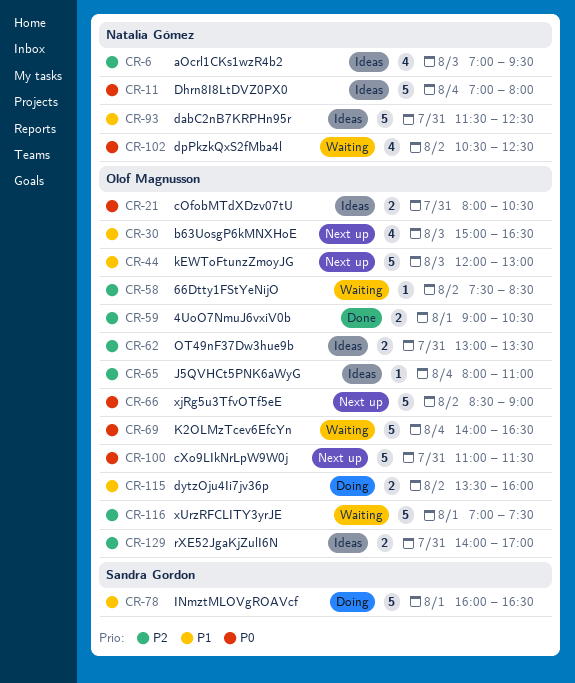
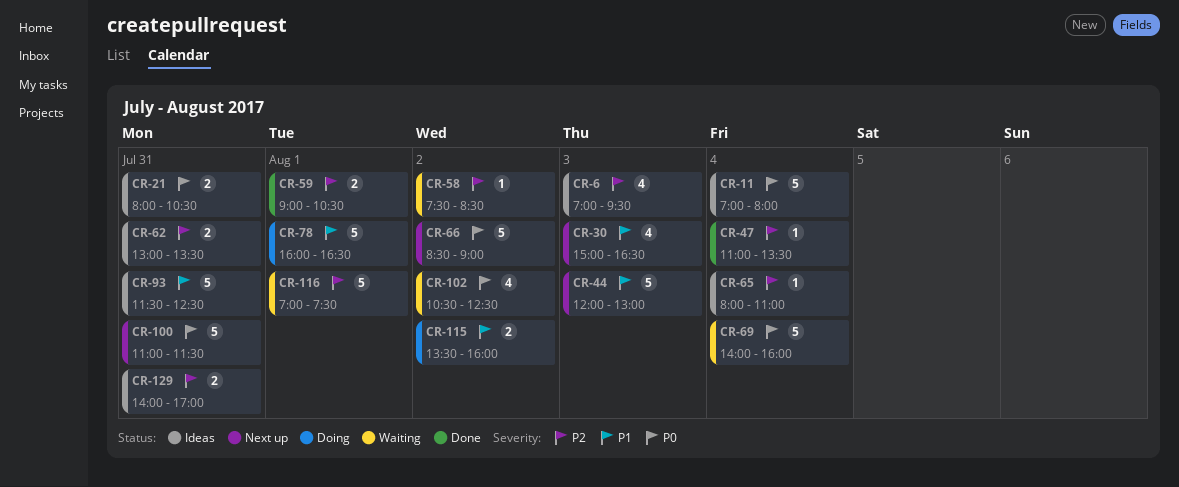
CR-47: none -> present
CR-69, ends: 16:30 -> 16:00

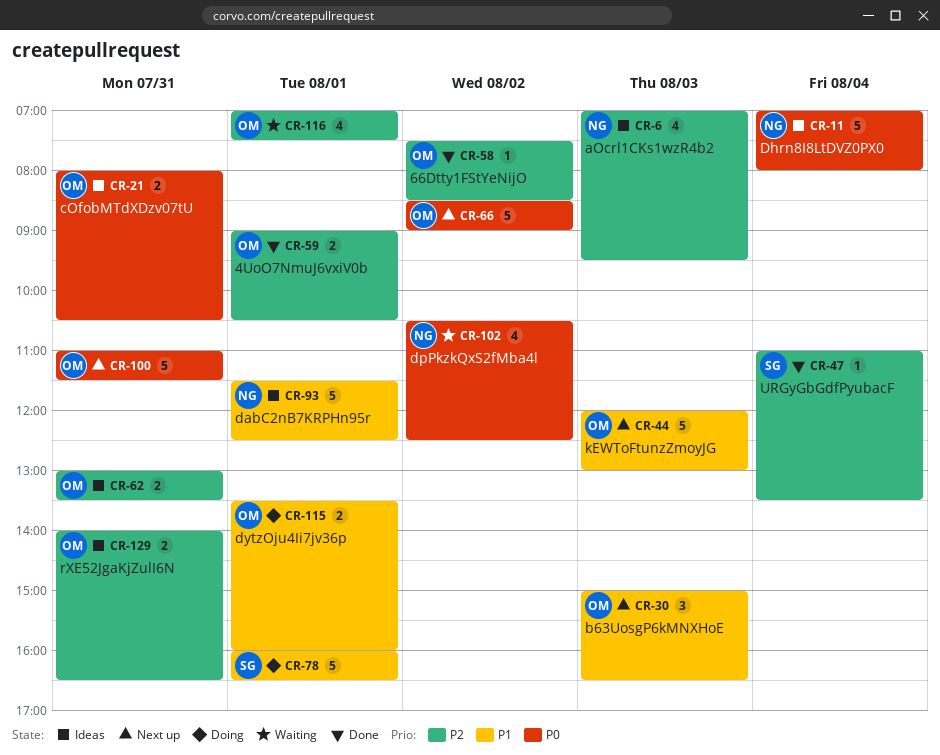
CR-30, estimate: 4 -> 3
CR-58, status: Waiting -> Done
CR-65: present -> none
CR-69: present -> none
CR-93, day: Jul 31 -> Aug 1
CR-115, day: Aug 2 -> Aug 1
CR-116, estimate: 5 -> 4
CR-129, ends: 17:00 -> 16:30

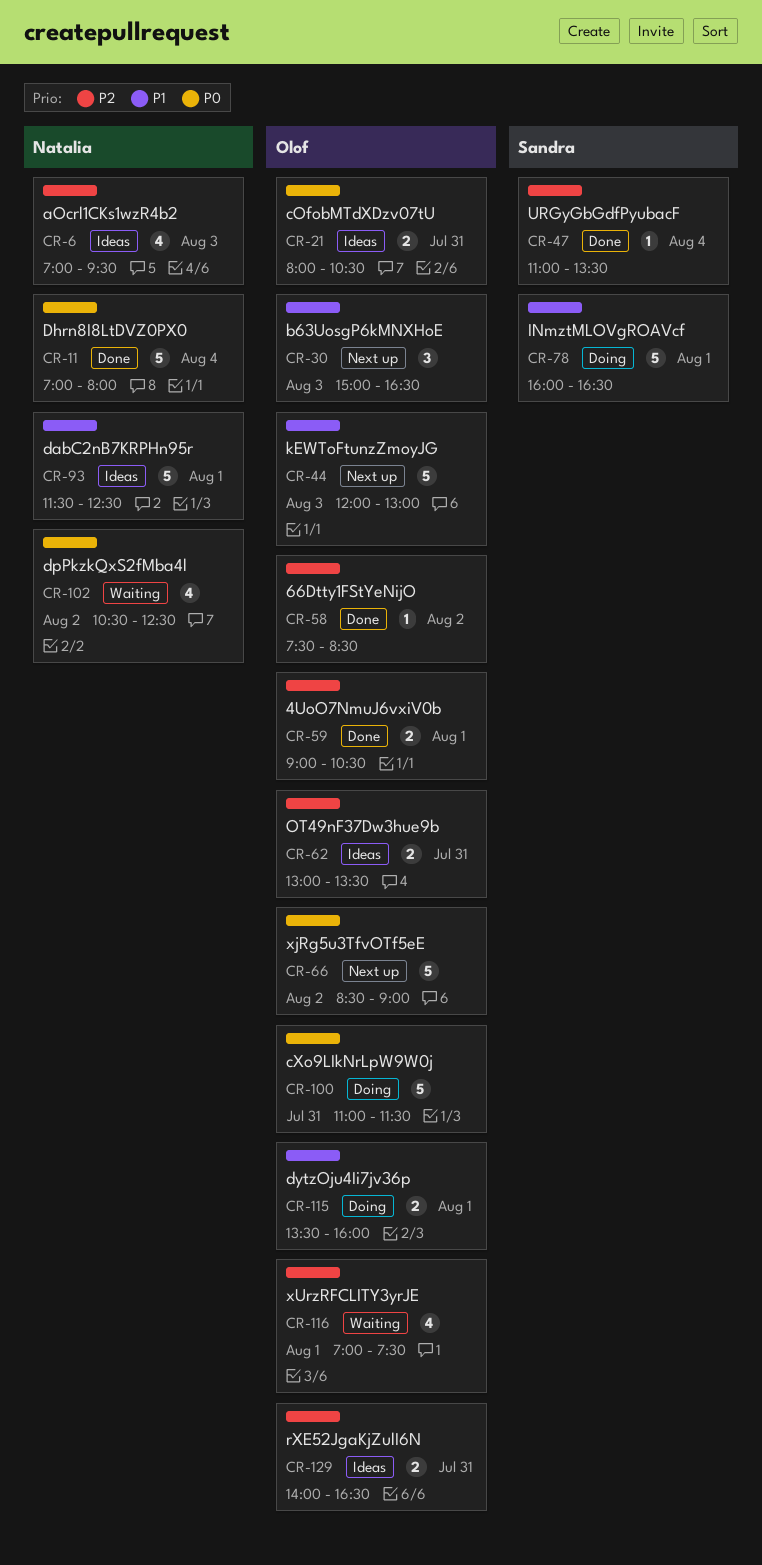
CR-11, status: Ideas -> Done
CR-100, status: Next up -> Doing

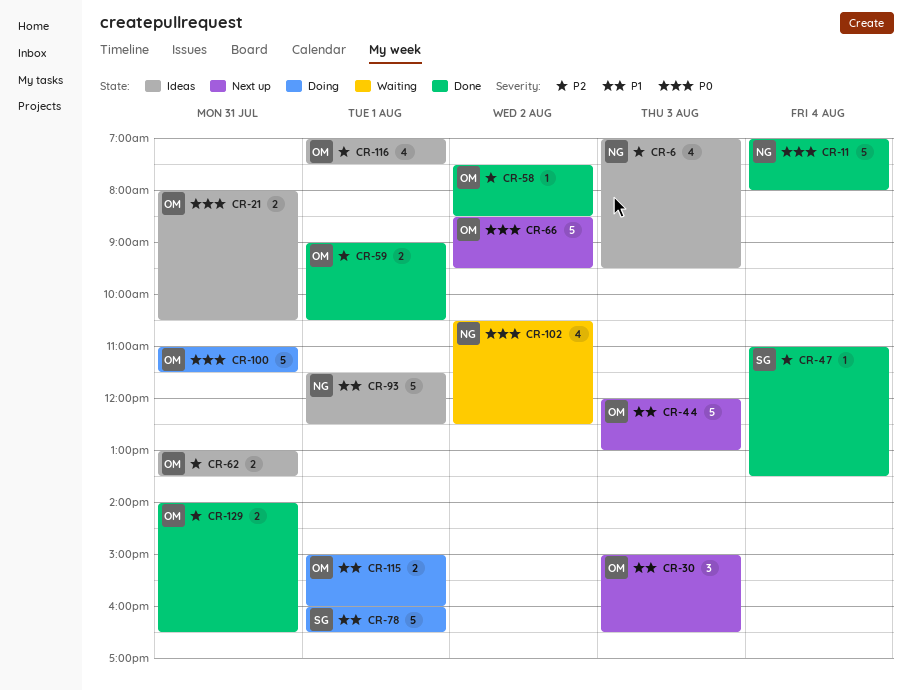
CR-66, ends: 09:00 -> 09:30
CR-115, begins: 13:30 -> 15:00
CR-116, status: Waiting -> Ideas
CR-129, status: Ideas -> Done

